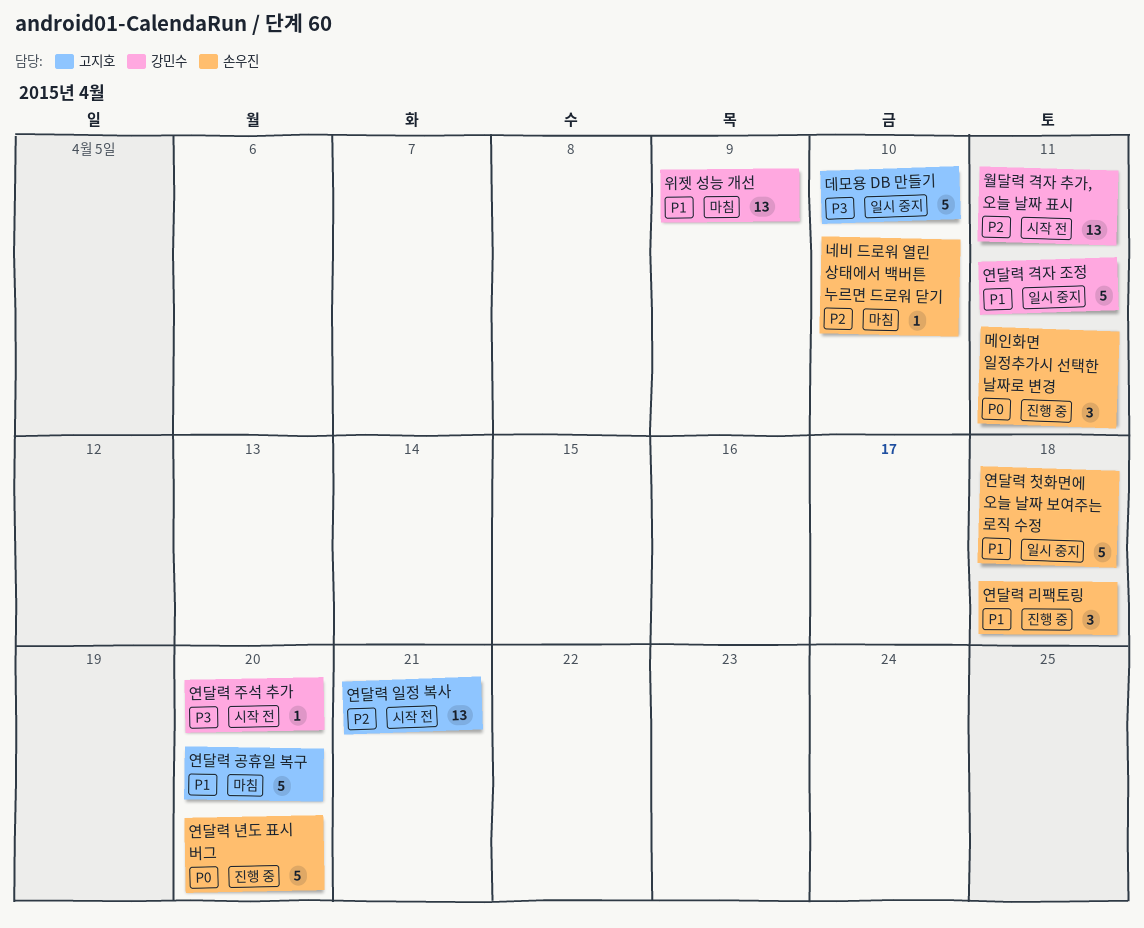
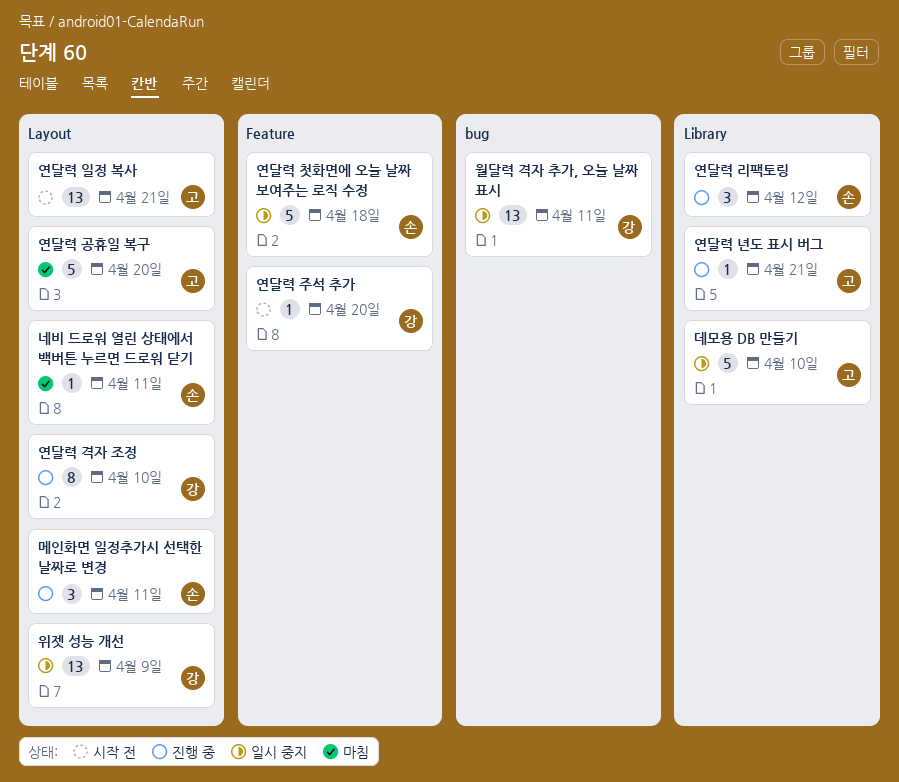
네비 드로워 열린 상태에서 백버튼 누르면 드로워 닫기, due: Apr 10 -> Apr 11
연달력 격자 조정, status: 일시 중지 -> 진행 중
연달력 격자 조정, estimate: 5 -> 8
연달력 격자 조정, due: Apr 11 -> Apr 10
연달력 년도 표시 버그, owner: 손우진 -> 고지호
연달력 년도 표시 버그, estimate: 5 -> 1
연달력 년도 표시 버그, due: Apr 20 -> Apr 21
연달력 리팩토링, due: Apr 18 -> Apr 12
월달력 격자 추가, 오늘 날짜 표시, status: 시작 전 -> 일시 중지
위젯 성능 개선, status: 마침 -> 일시 중지

